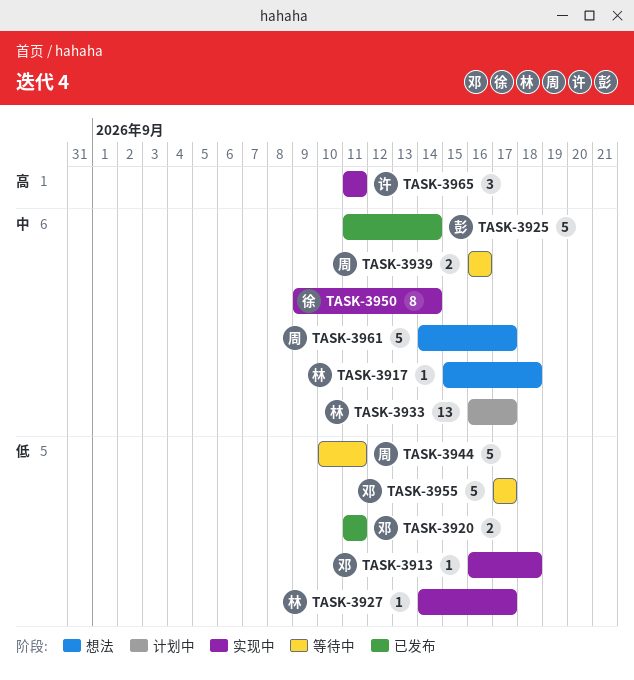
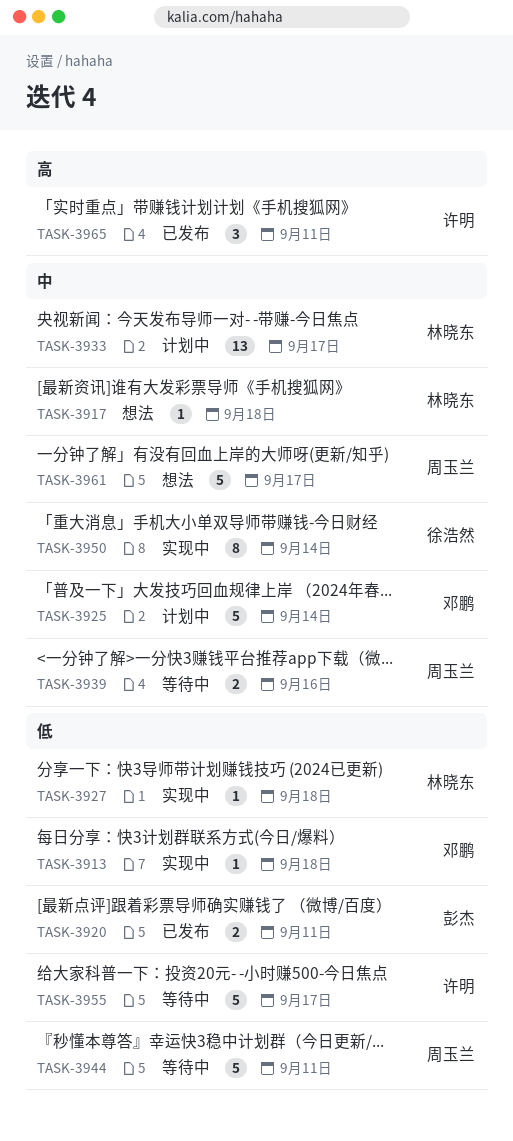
TASK-3920, owner: 邓鹏 -> 彭杰
TASK-3925, status: 已发布 -> 计划中
TASK-3925, owner: 彭杰 -> 邓鹏
TASK-3927, due: Sep 17 -> Sep 18
TASK-3955, owner: 邓鹏 -> 许明
TASK-3965, status: 实现中 -> 已发布

